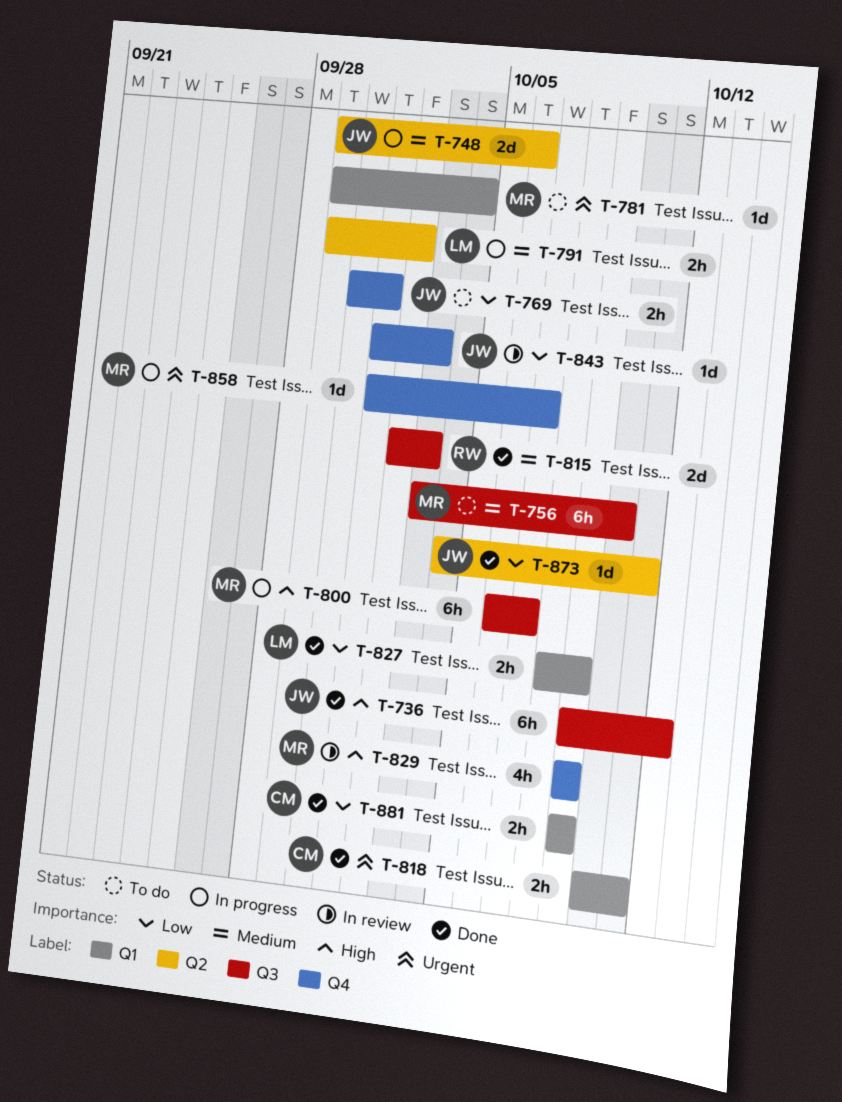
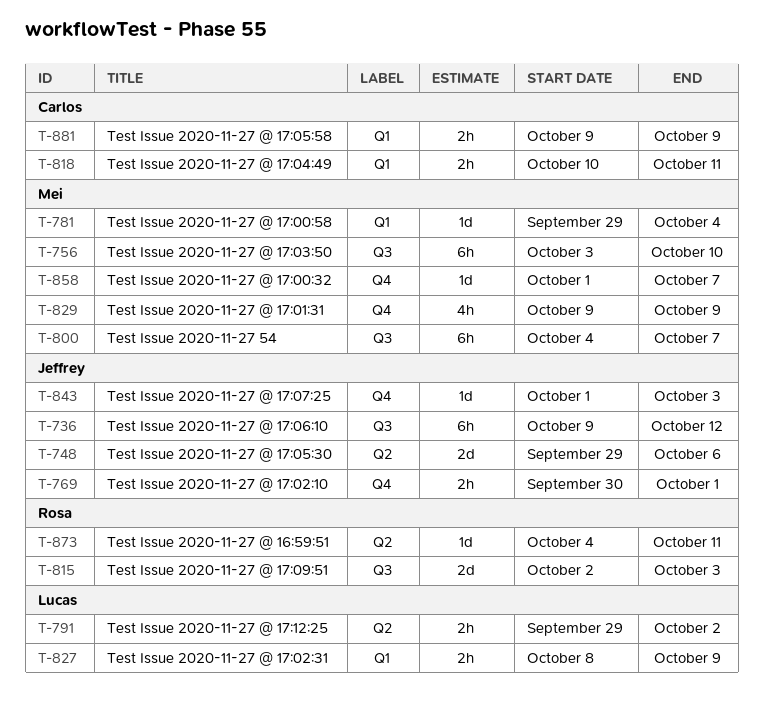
T-800, start: Oct 6 -> Oct 4
T-873, owner: Jeffrey -> Rosa

